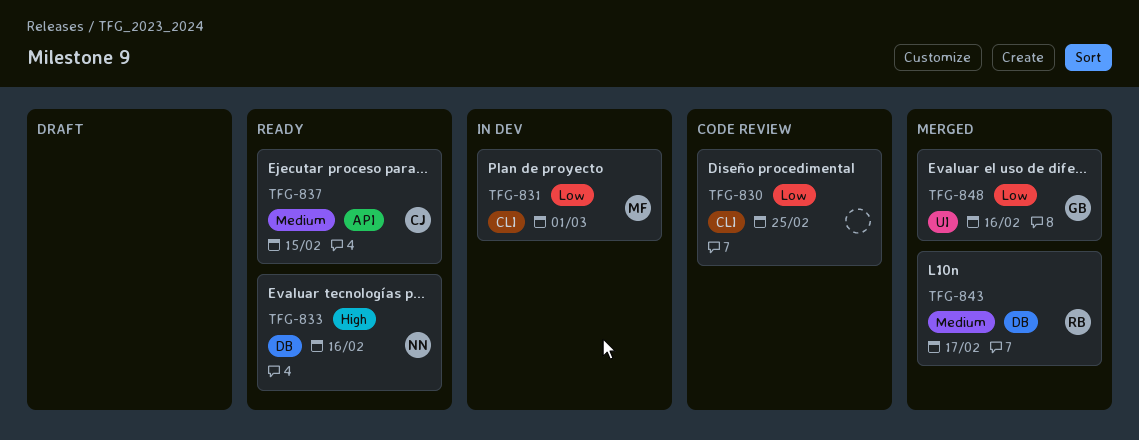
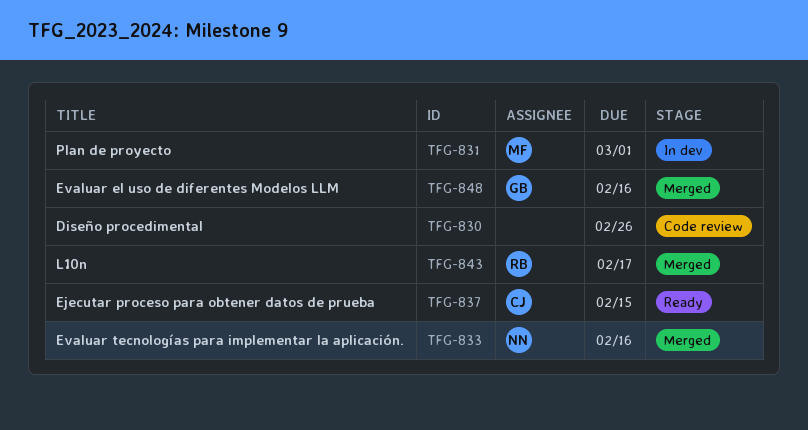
TFG-830, due: Feb 25 -> Feb 26
TFG-833, status: Ready -> Merged

